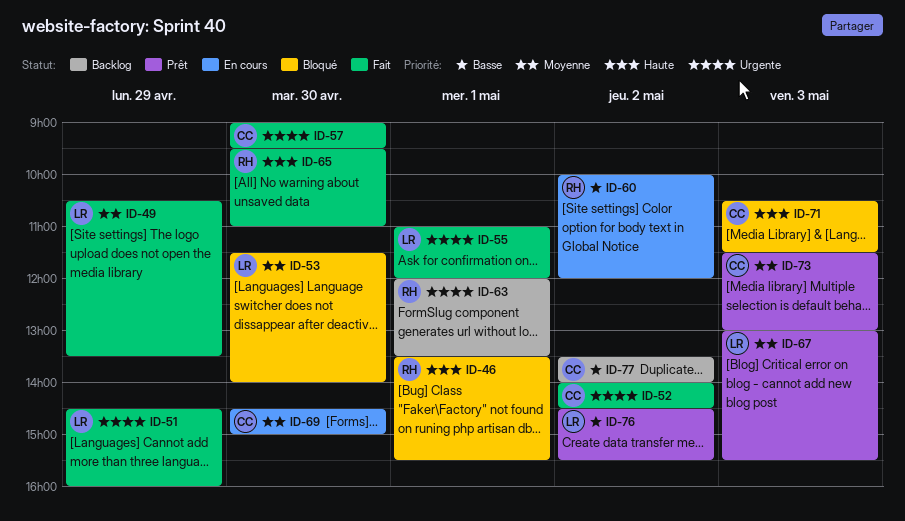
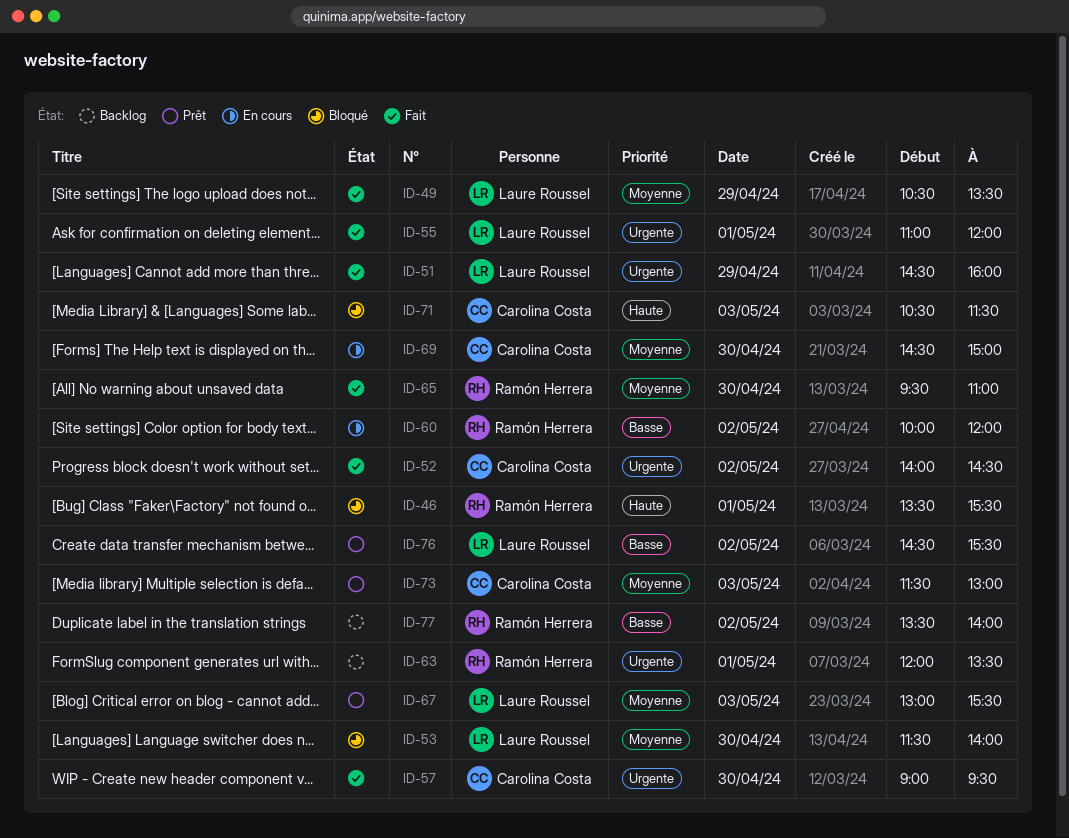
ID-65, priority: Haute -> Moyenne
ID-77, owner: Carolina Costa -> Ramón Herrera

